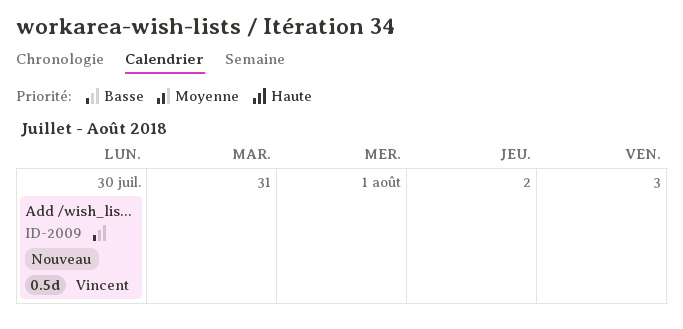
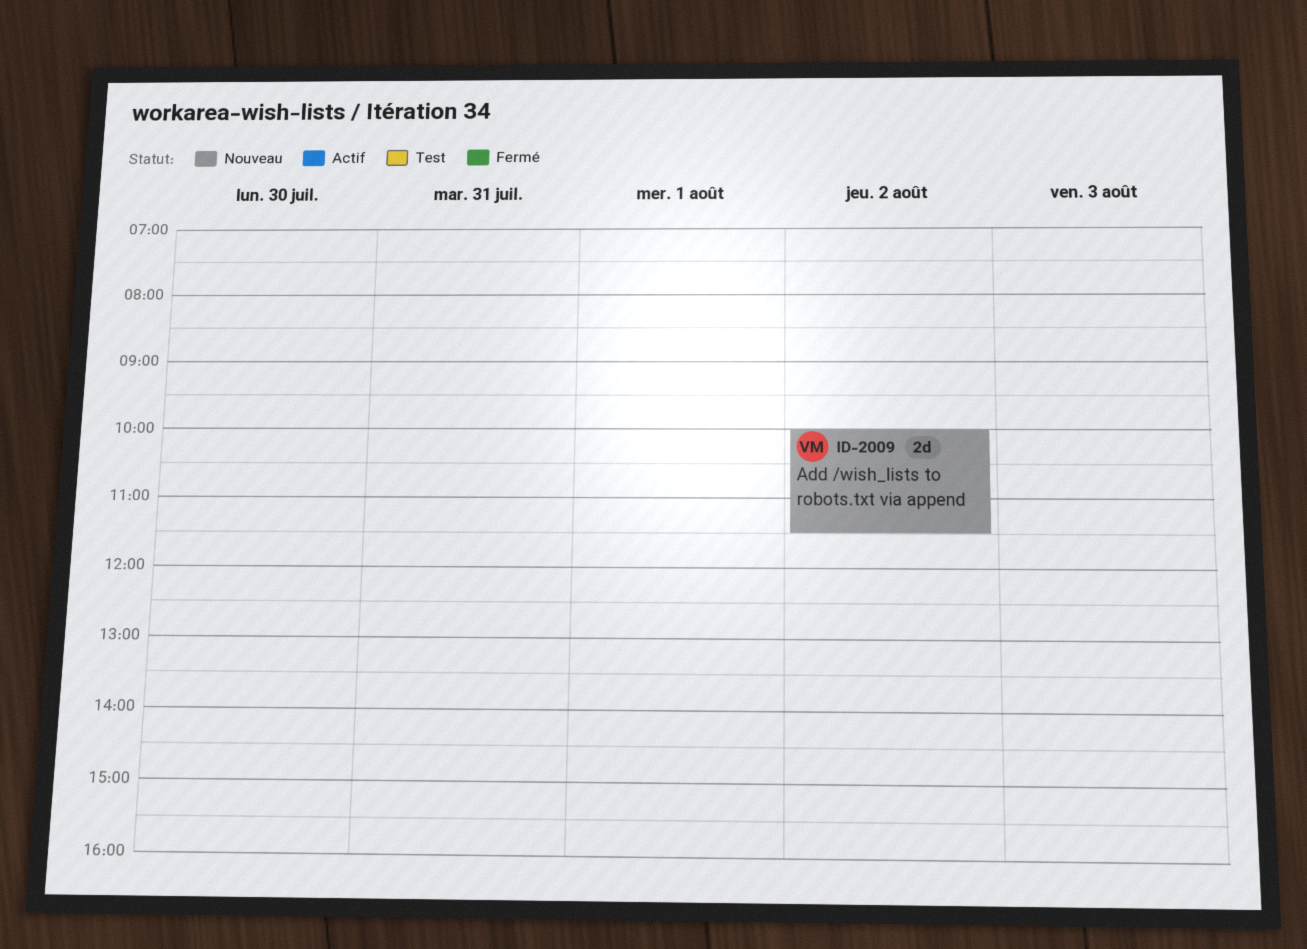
ID-2009, estimate: 0.5d -> 2d
ID-2009, day: Jul 30 -> Aug 2

